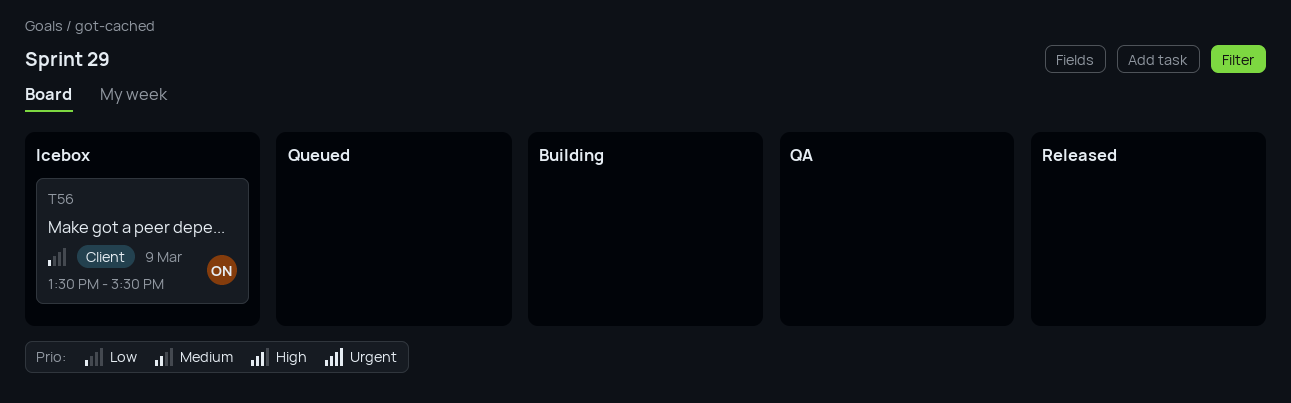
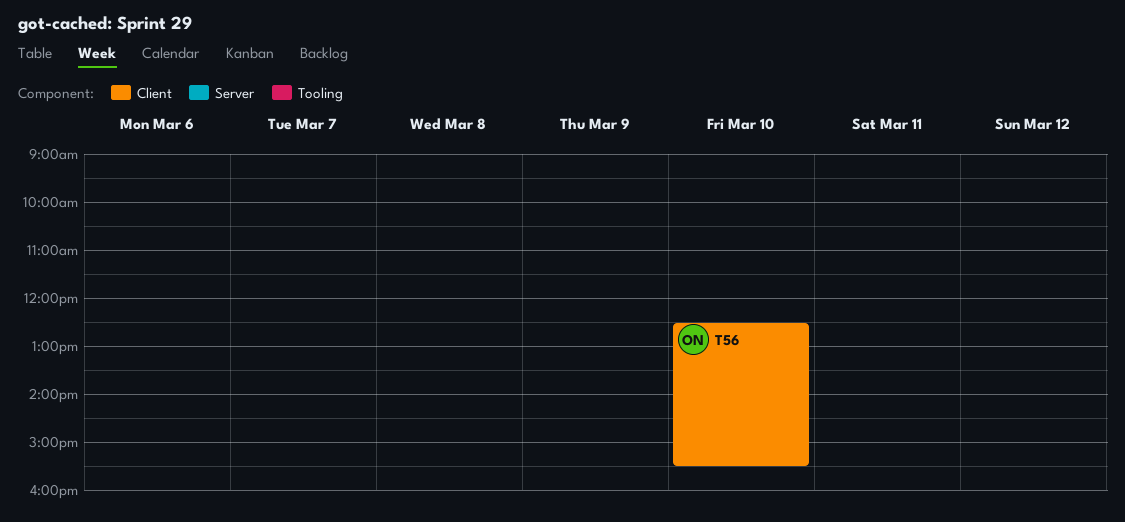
T56, day: Mar 9 -> Mar 10
T56, begins: 13:30 -> 12:30

